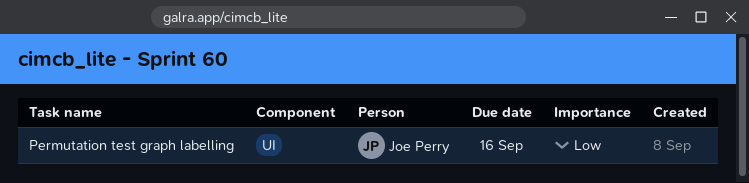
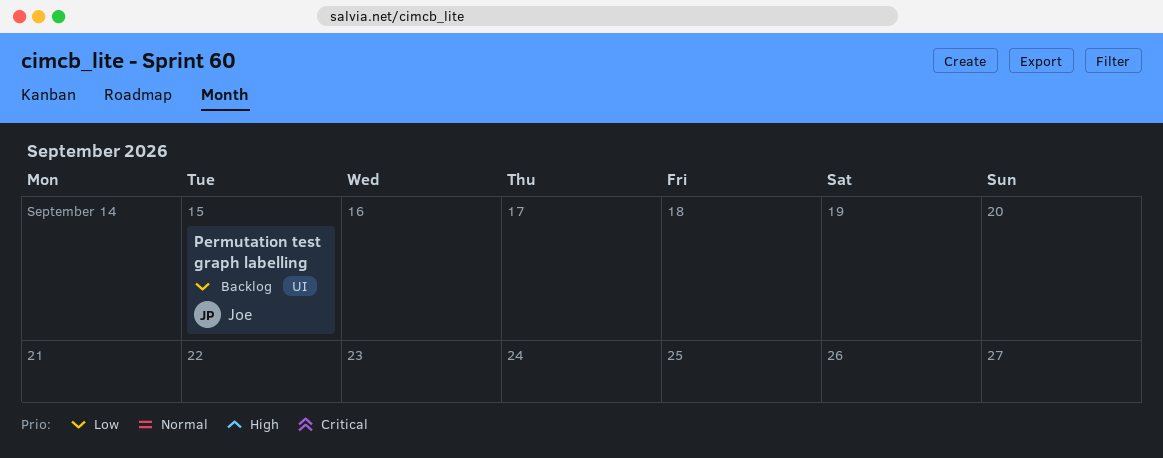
Permutation test graph labelling, due: Sep 16 -> Sep 15

